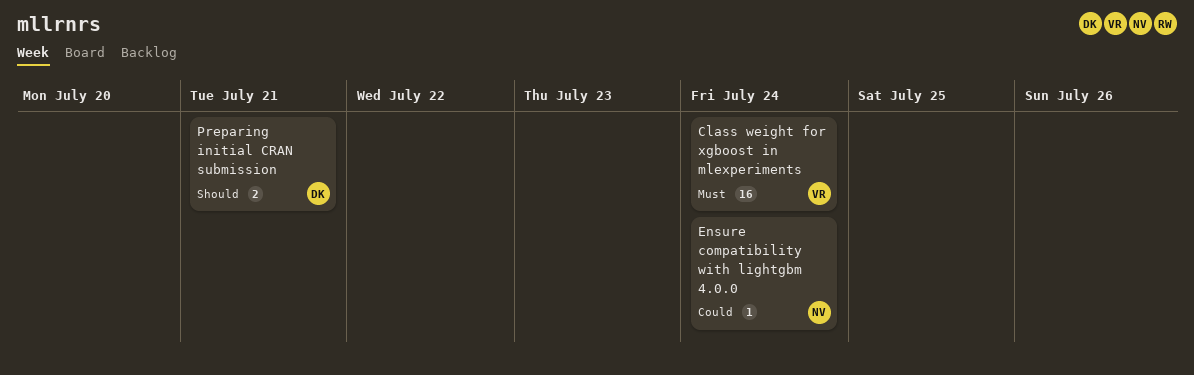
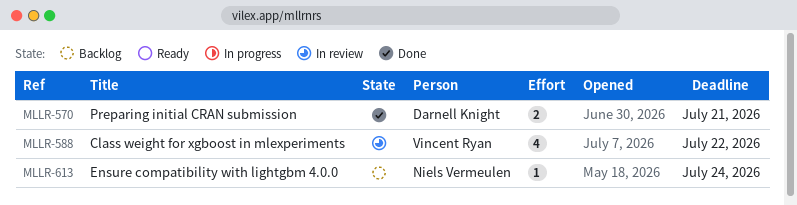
Class weight for xgboost in mlexperiments, estimate: 16 -> 4
Class weight for xgboost in mlexperiments, due: Jul 24 -> Jul 22

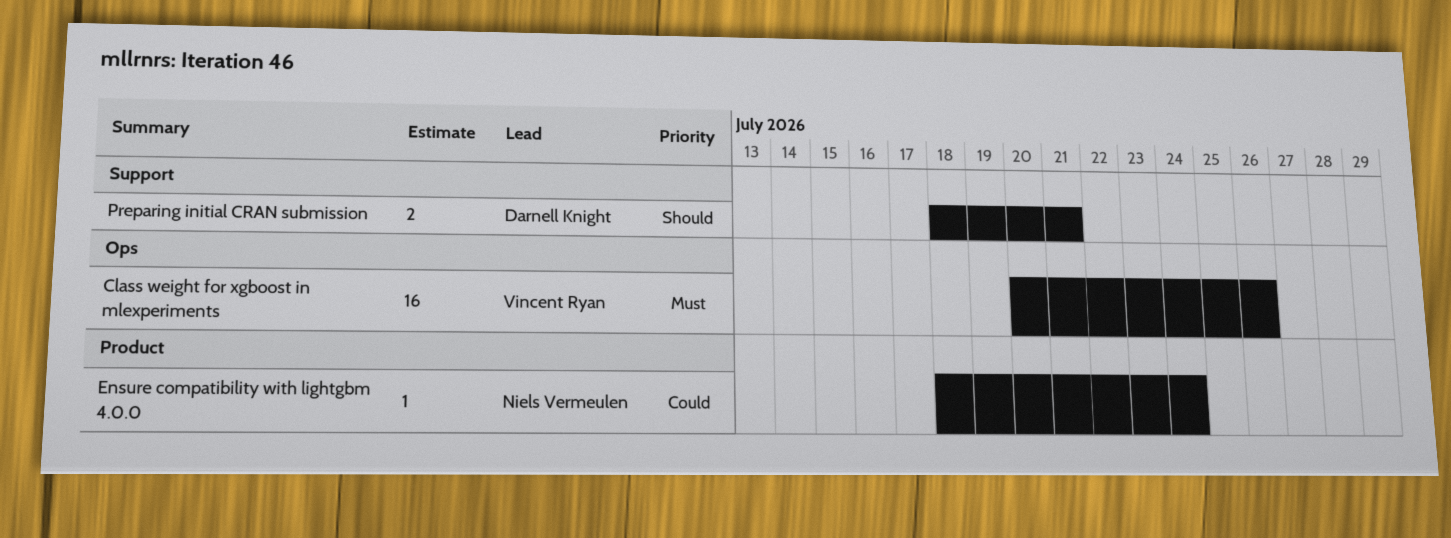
Class weight for xgboost in mlexperiments, estimate: 4 -> 16
Class weight for xgboost in mlexperiments, due: Jul 22 -> Jul 26

